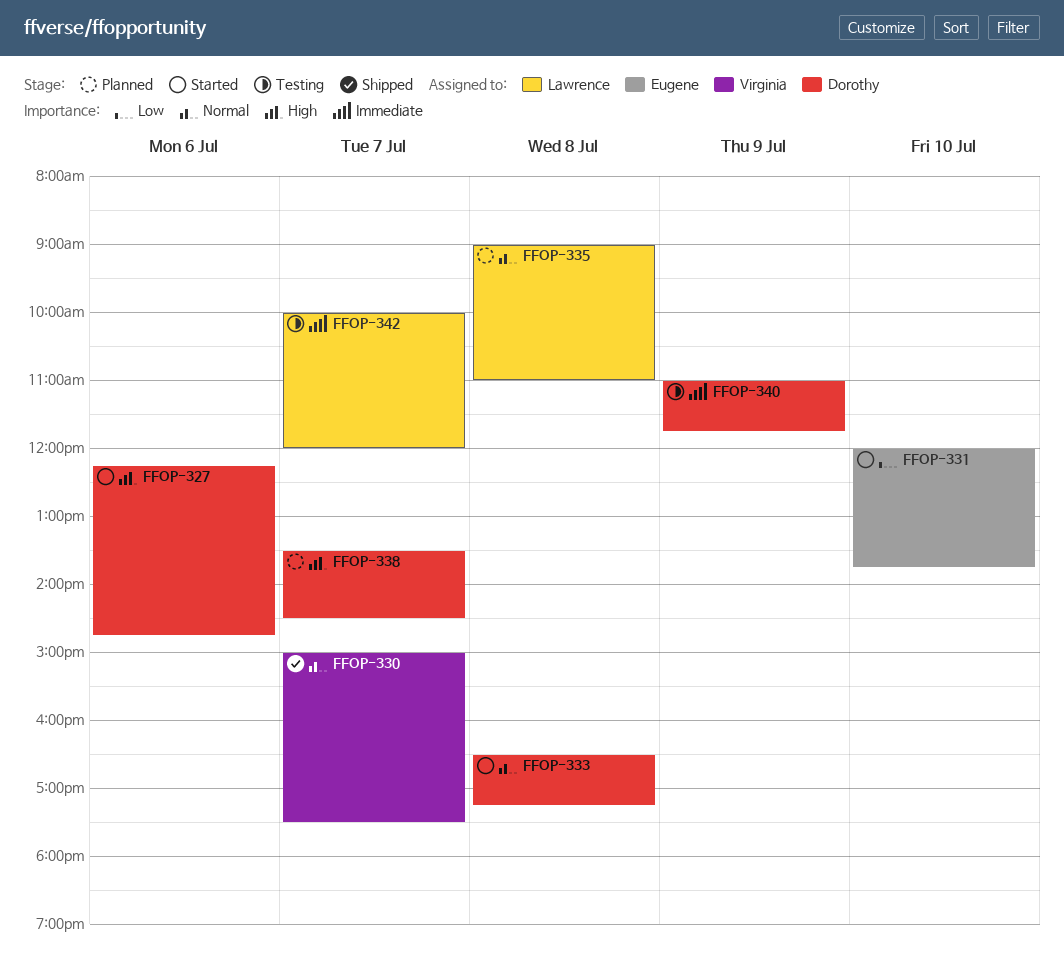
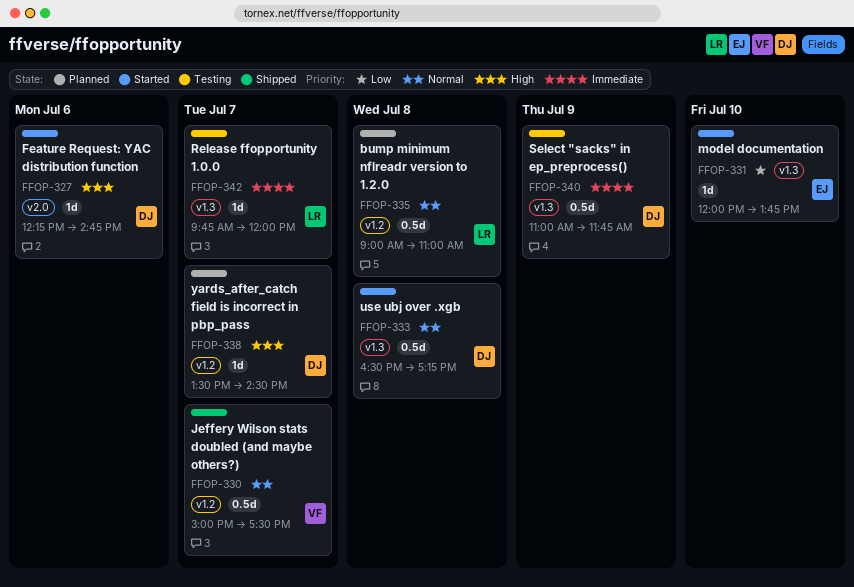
FFOP-342, begins: 10:00 -> 09:45

